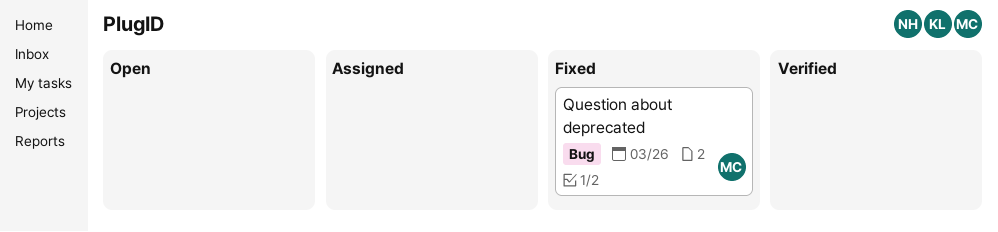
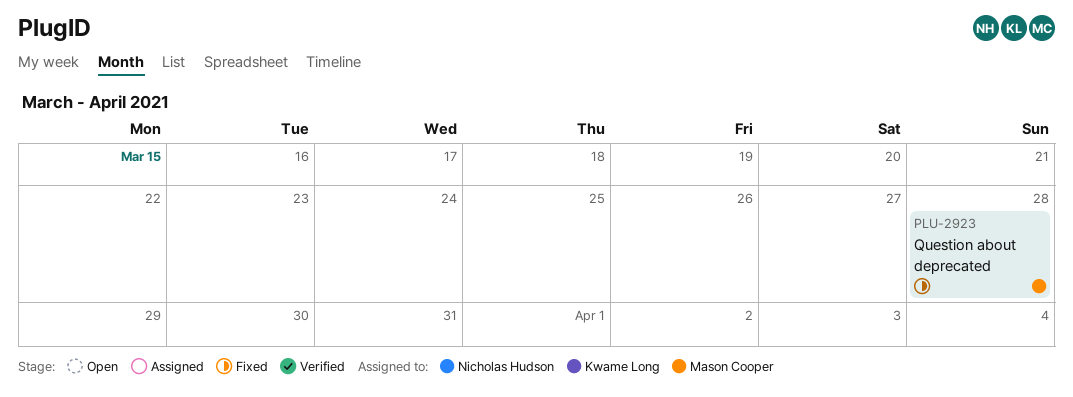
Question about deprecated, due: Mar 26 -> Mar 28

